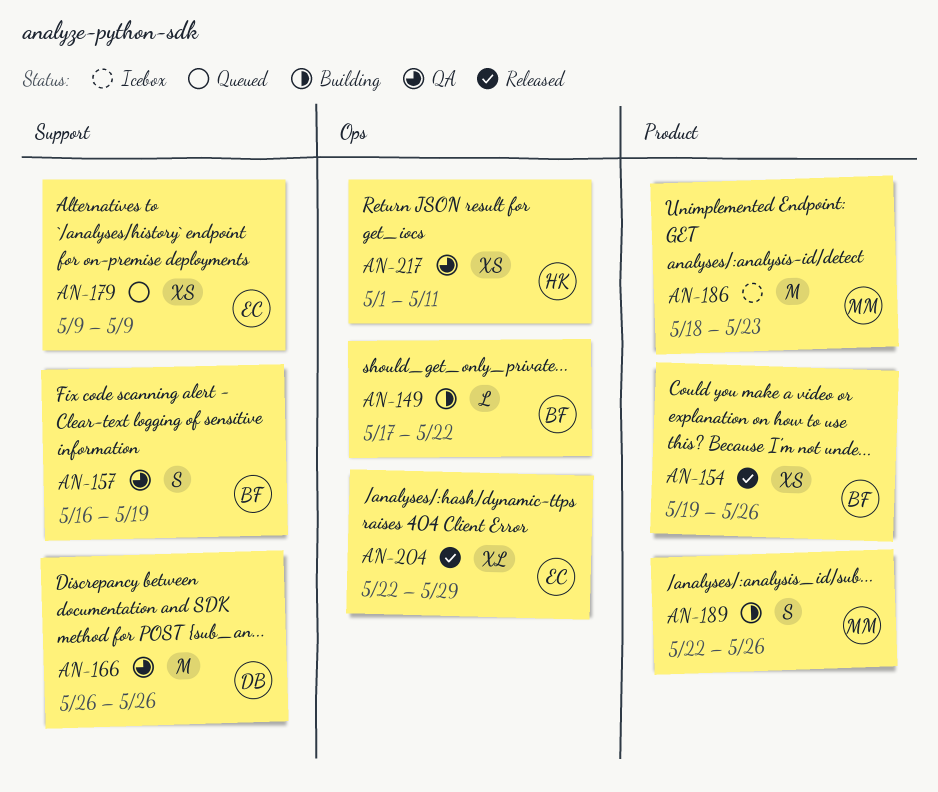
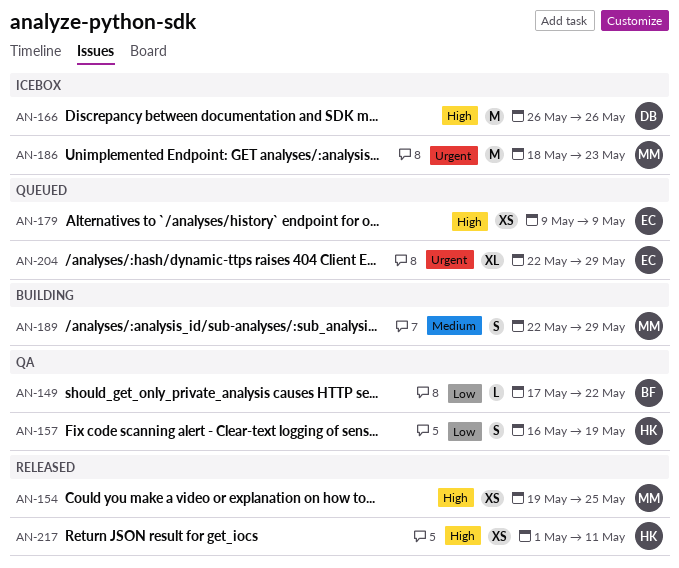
AN-149, status: Building -> QA
AN-154, owner: BF -> MM
AN-154, due: May 26 -> May 25
AN-157, owner: BF -> HK
AN-166, status: QA -> Icebox
AN-189, due: May 26 -> May 29
AN-204, status: Released -> Queued
AN-217, status: QA -> Released

